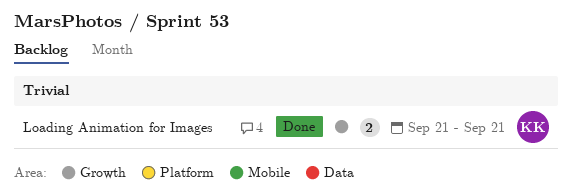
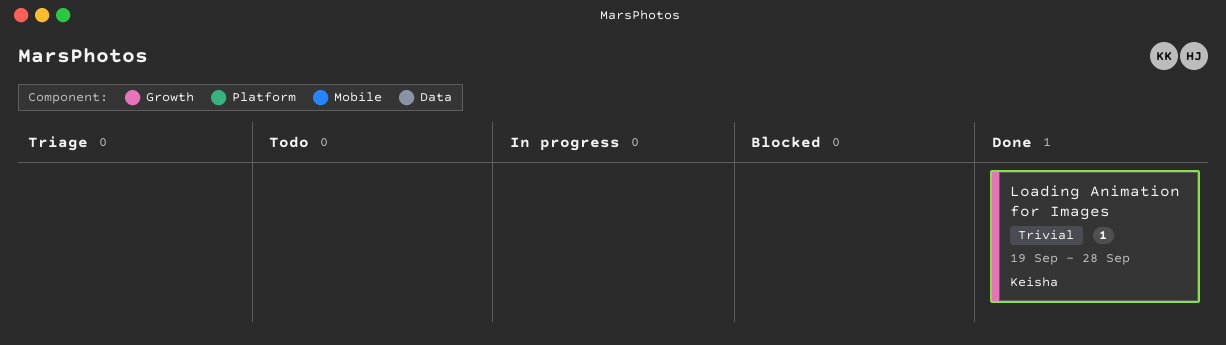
Loading Animation for Images, estimate: 2 -> 1
Loading Animation for Images, start: Sep 21 -> Sep 19
Loading Animation for Images, due: Sep 21 -> Sep 28

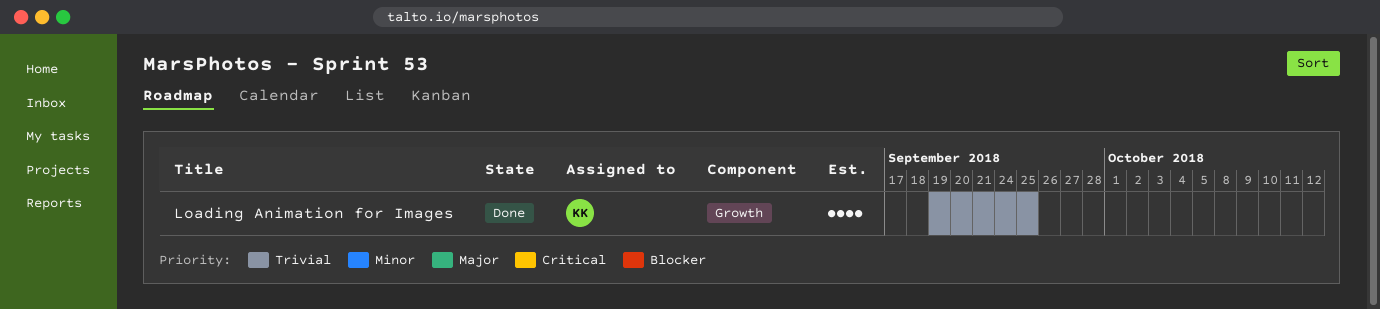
Loading Animation for Images, estimate: 1 -> 4
Loading Animation for Images, due: Sep 28 -> Sep 25

